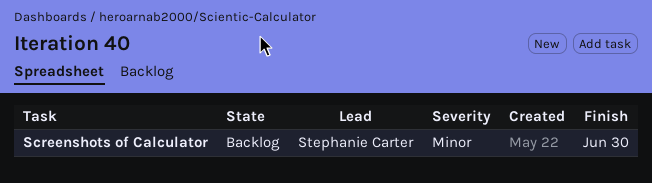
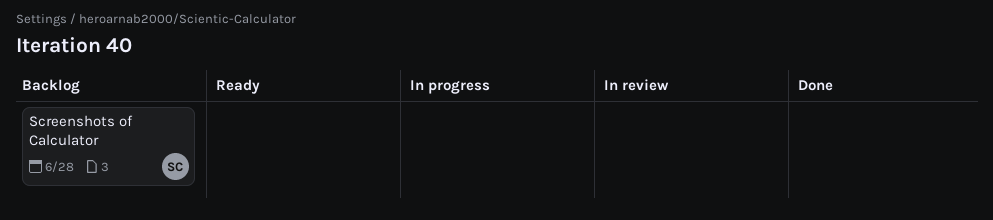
Screenshots of Calculator, due: Jun 30 -> Jun 28

